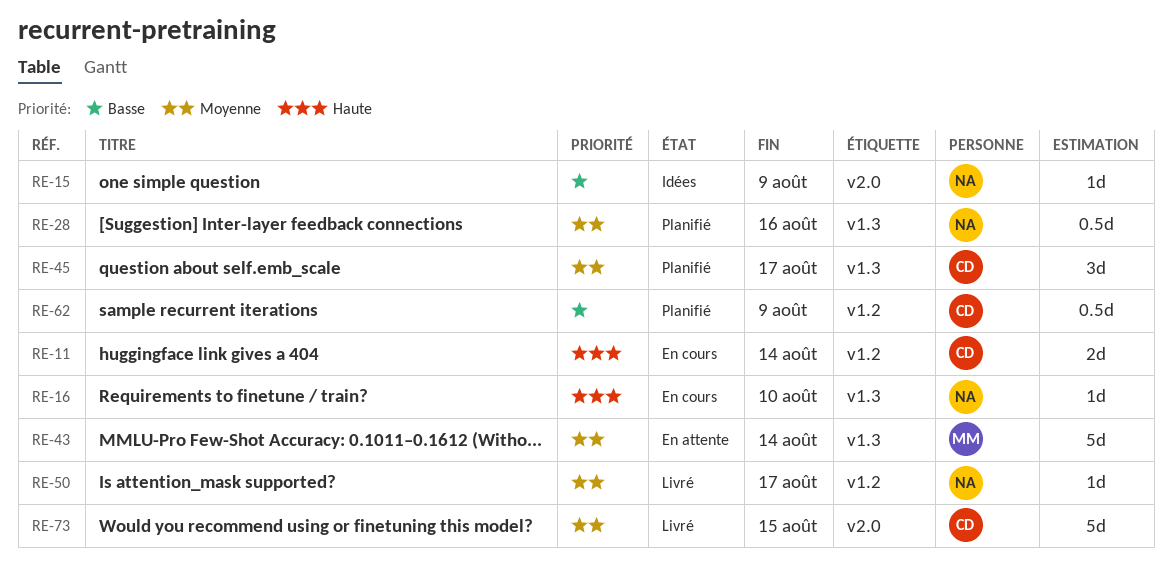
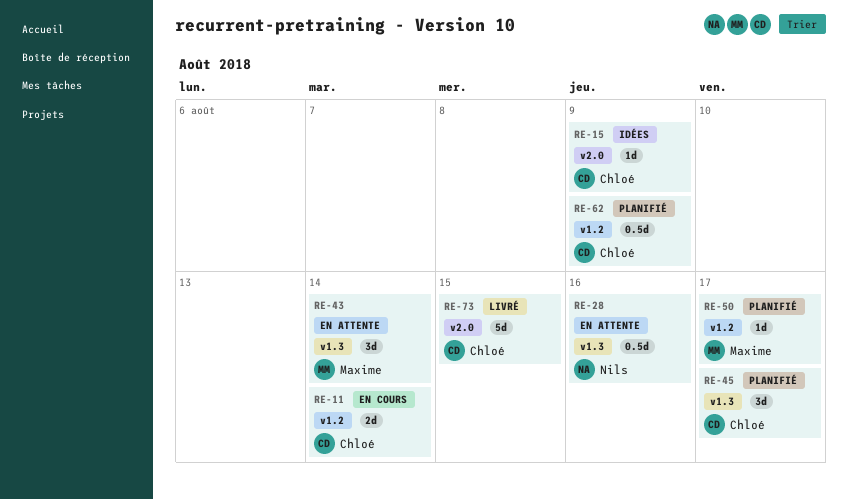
RE-15, owner: Nils -> Chloé
RE-16: present -> none
RE-28, status: Planifié -> En attente
RE-43, estimate: 5d -> 3d
RE-50, status: Livré -> Planifié
RE-50, owner: Nils -> Maxime

